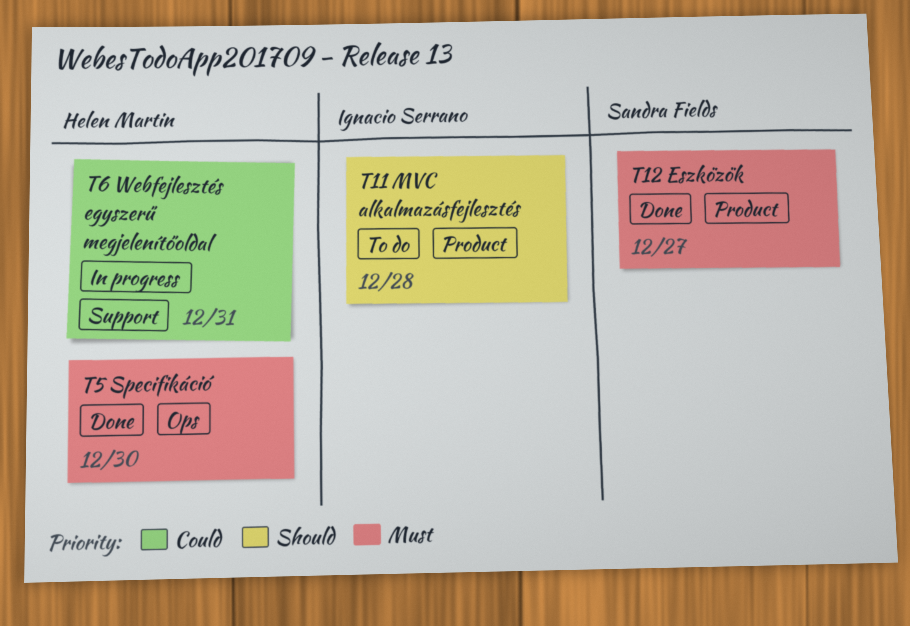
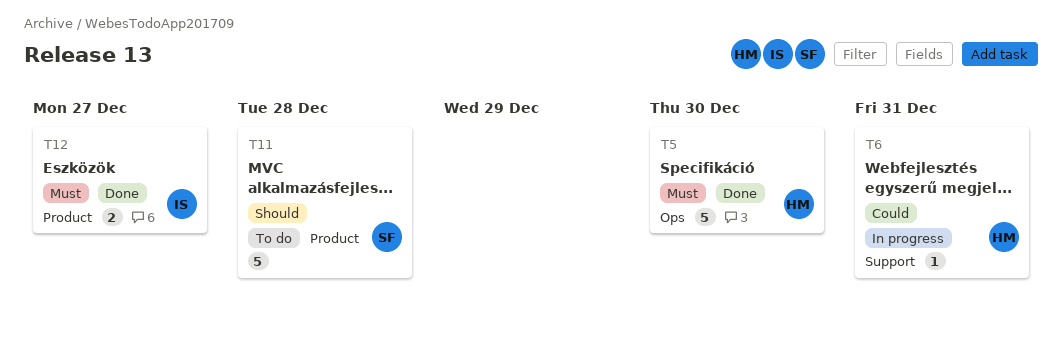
T11, owner: Ignacio Serrano -> Sandra Fields
T12, owner: Sandra Fields -> Ignacio Serrano

